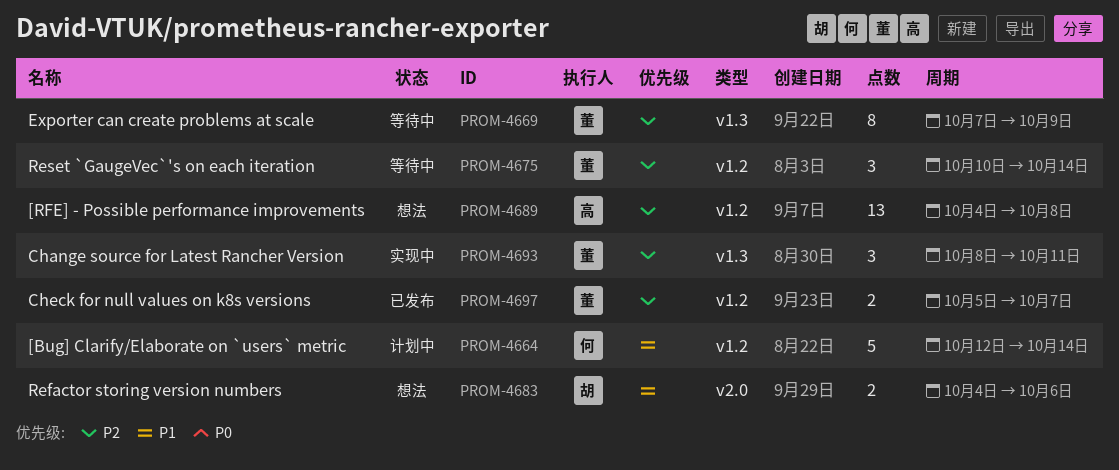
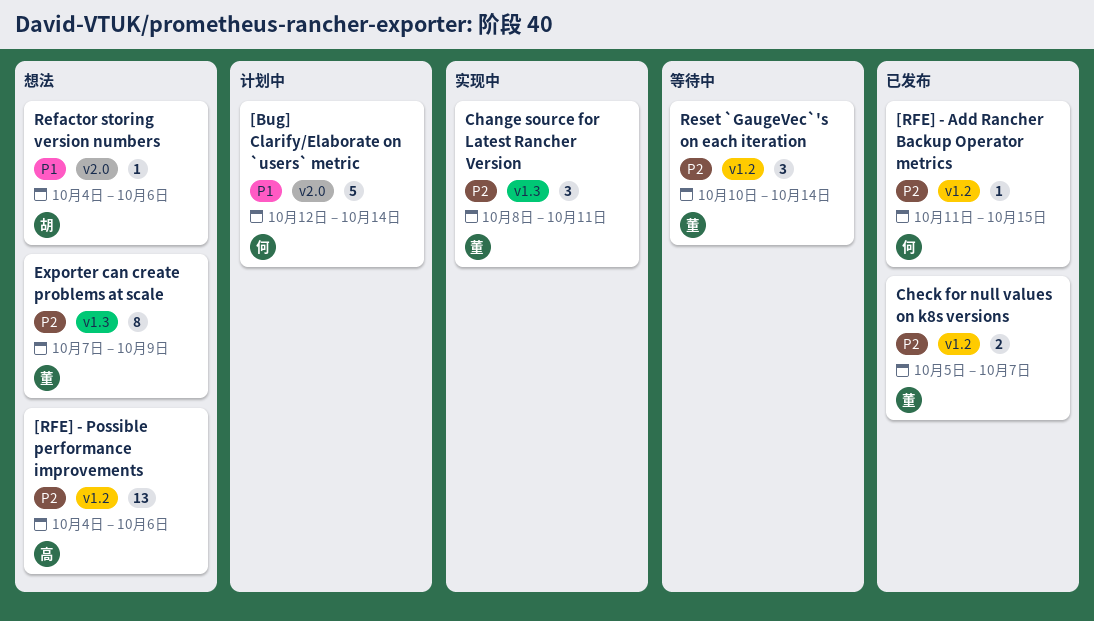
[Bug] Clarify/Elaborate on `users` metric, label: v1.2 -> v2.0
[RFE] - Add Rancher Backup Operator metrics: none -> present
[RFE] - Possible performance improvements, due: Oct 8 -> Oct 6
Exporter can create problems at scale, status: 等待中 -> 想法
Refactor storing version numbers, estimate: 2 -> 1

